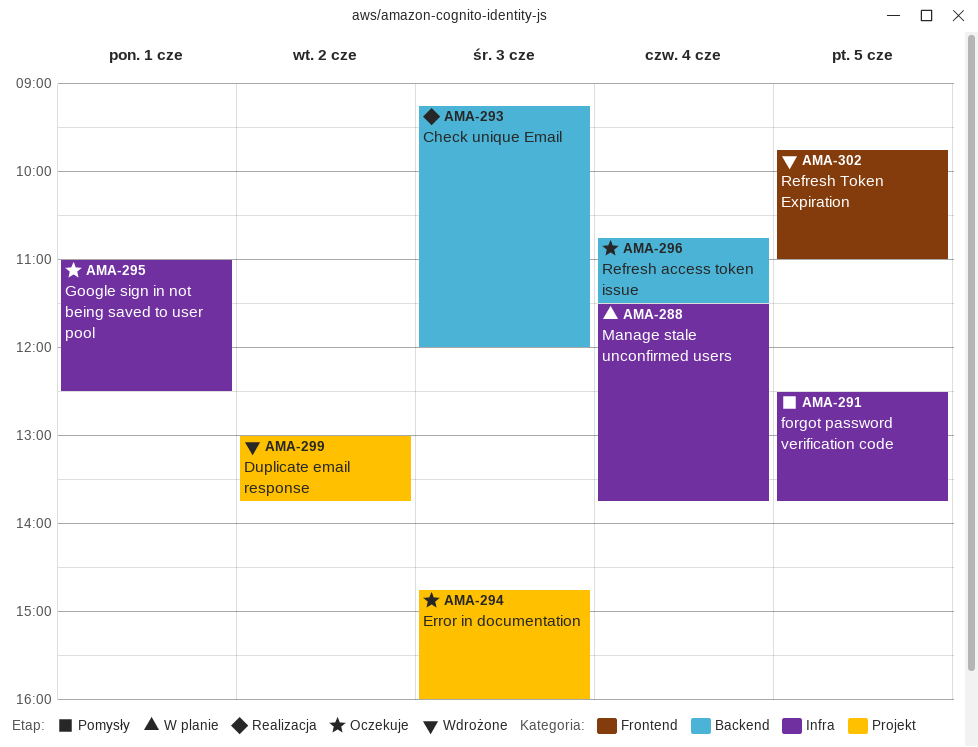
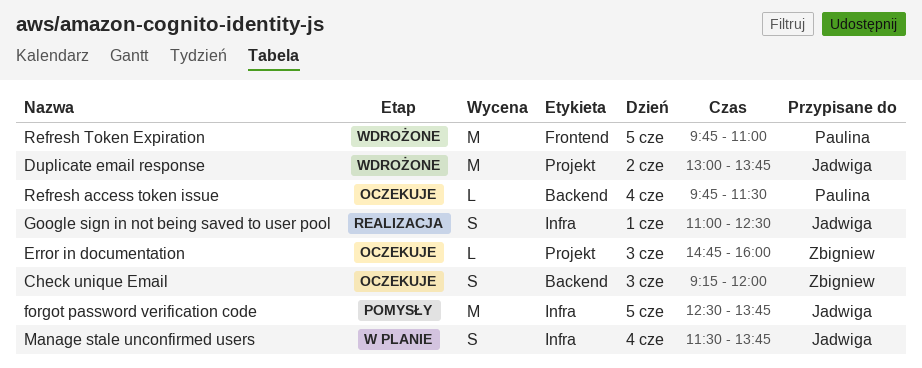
Check unique Email, status: Realizacja -> Oczekuje
Google sign in not being saved to user pool, status: Oczekuje -> Realizacja
Refresh access token issue, begins: 10:45 -> 09:45

